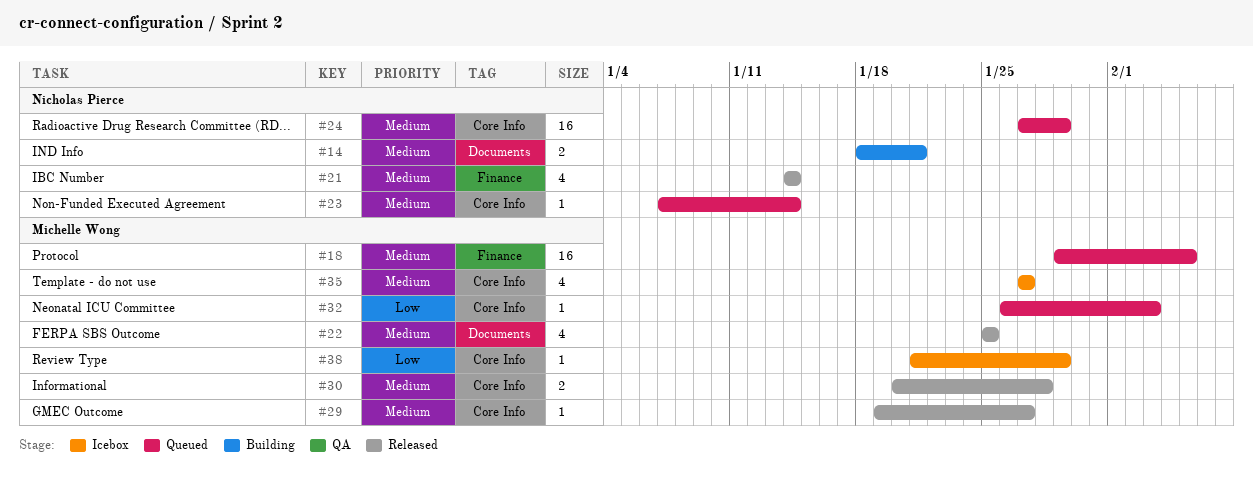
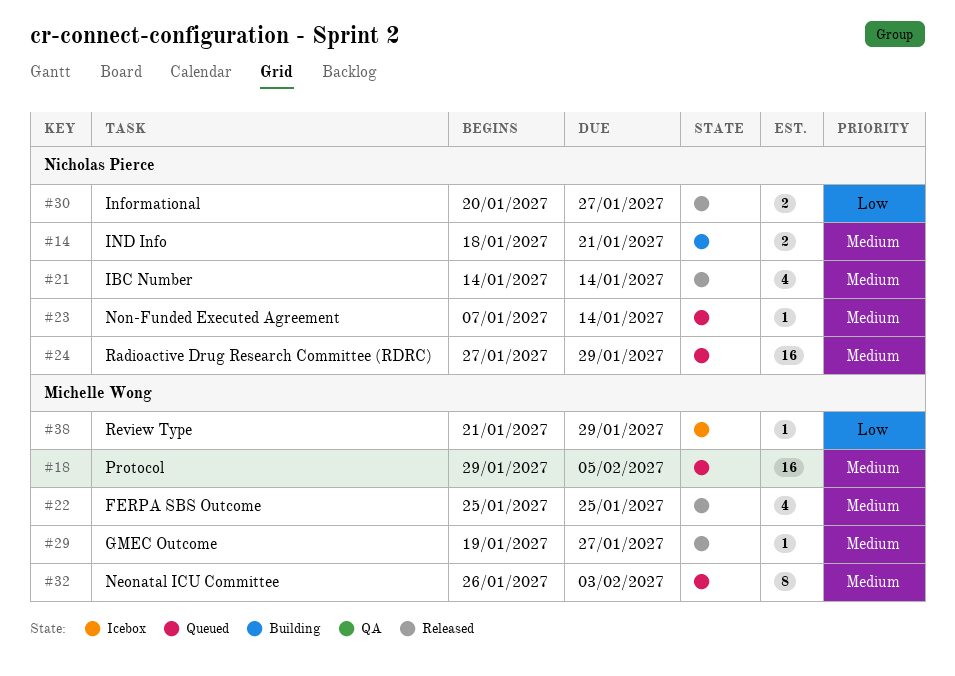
#30, owner: Michelle Wong -> Nicholas Pierce
#30, priority: Medium -> Low
#30, due: Jan 28 -> Jan 27
#32, priority: Low -> Medium
#32, estimate: 1 -> 8
#35: present -> none

